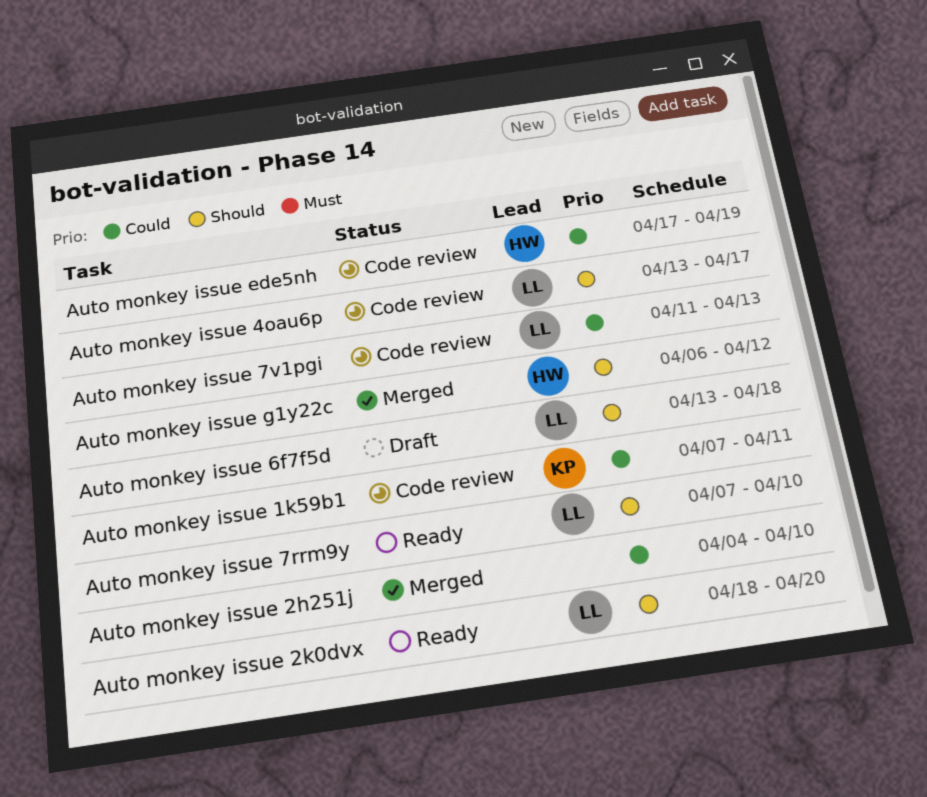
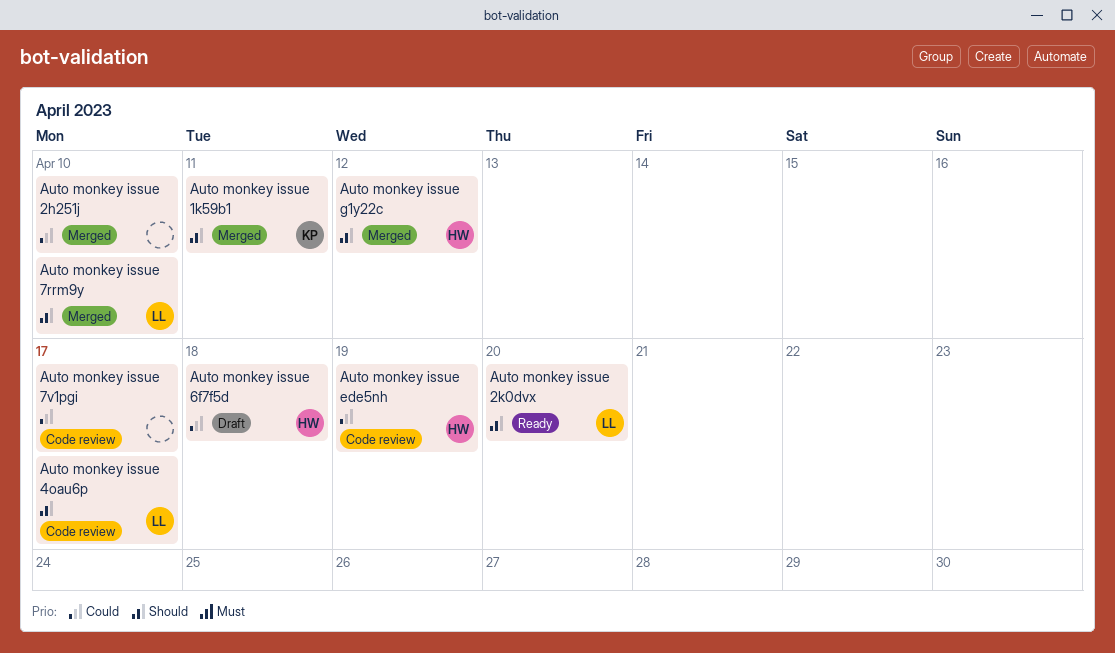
Auto monkey issue 1k59b1, status: Code review -> Merged
Auto monkey issue 1k59b1, priority: Could -> Should
Auto monkey issue 6f7f5d, owner: LL -> HW
Auto monkey issue 6f7f5d, priority: Should -> Could
Auto monkey issue 7rrm9y, status: Ready -> Merged
Auto monkey issue 7v1pgi, owner: LL -> none
Auto monkey issue 7v1pgi, due: Apr 13 -> Apr 17

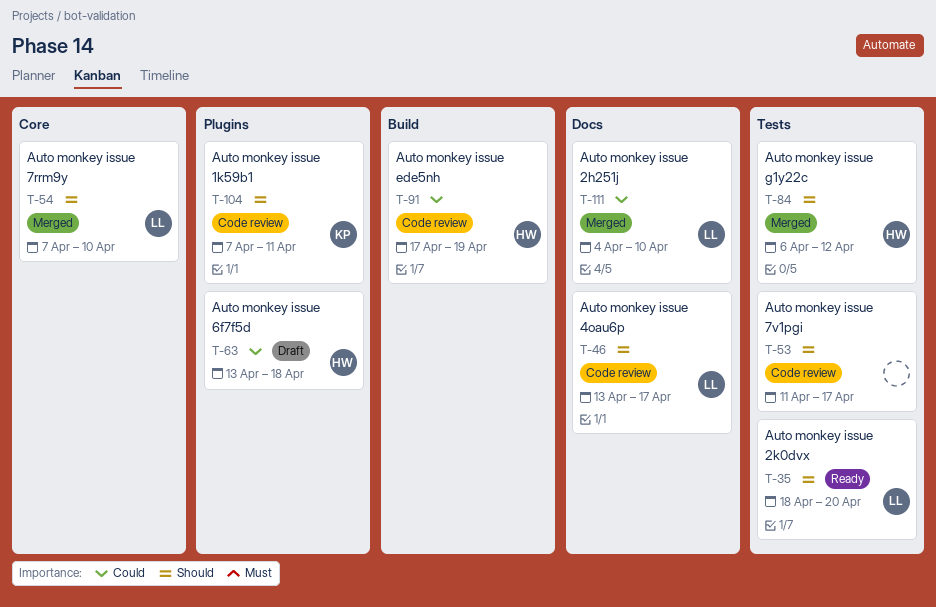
Auto monkey issue 1k59b1, status: Merged -> Code review
Auto monkey issue 2h251j, owner: none -> LL
Auto monkey issue 7v1pgi, priority: Could -> Should

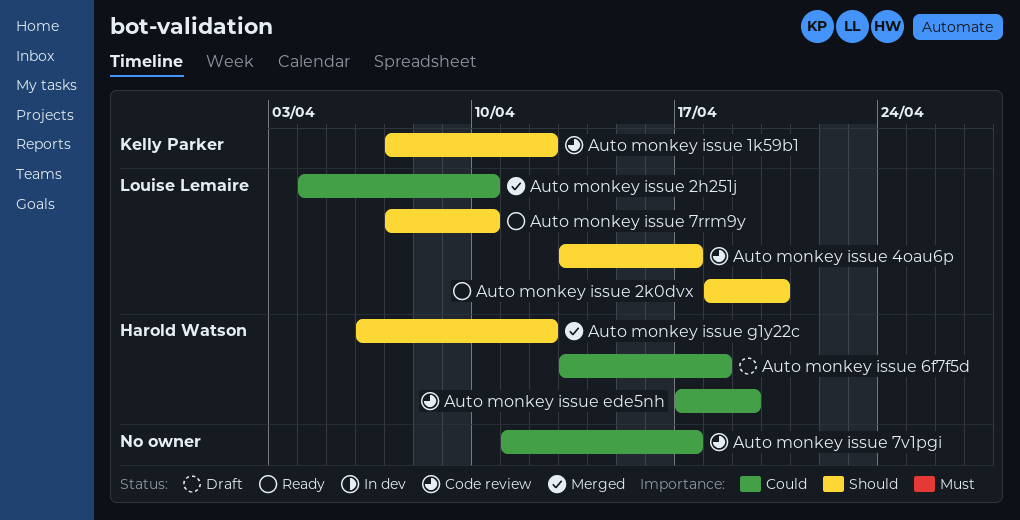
Auto monkey issue 1k59b1, due: Apr 11 -> Apr 12
Auto monkey issue 7rrm9y, status: Merged -> Ready
Auto monkey issue 7v1pgi, priority: Should -> Could

